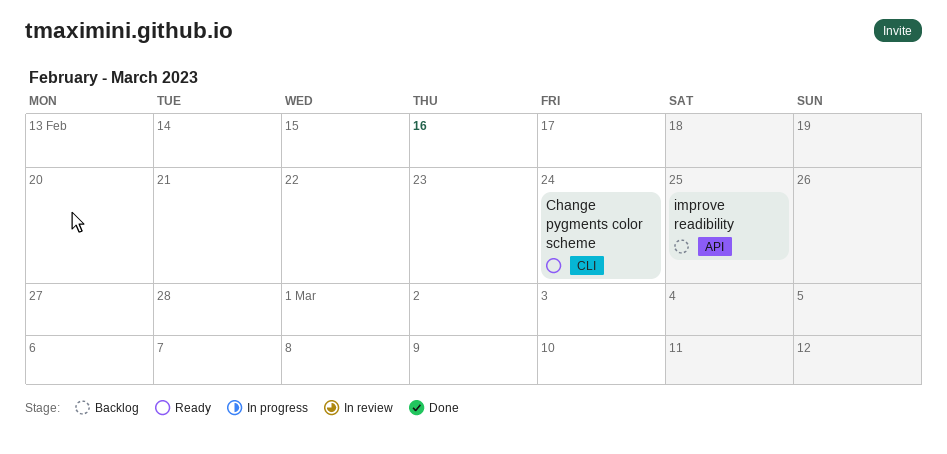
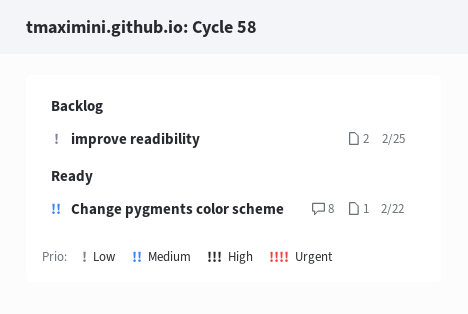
Change pygments color scheme, due: Feb 24 -> Feb 22

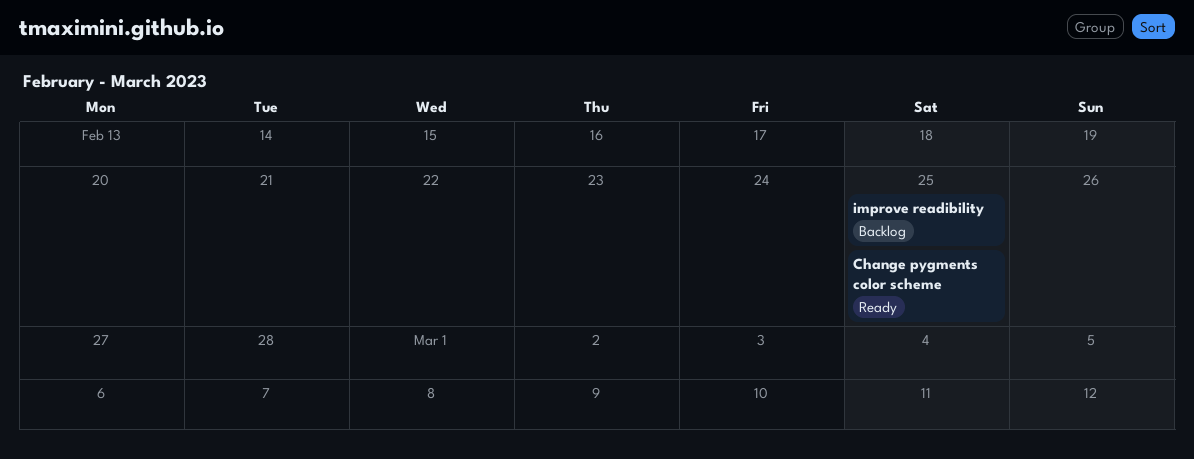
Change pygments color scheme, due: Feb 22 -> Feb 25

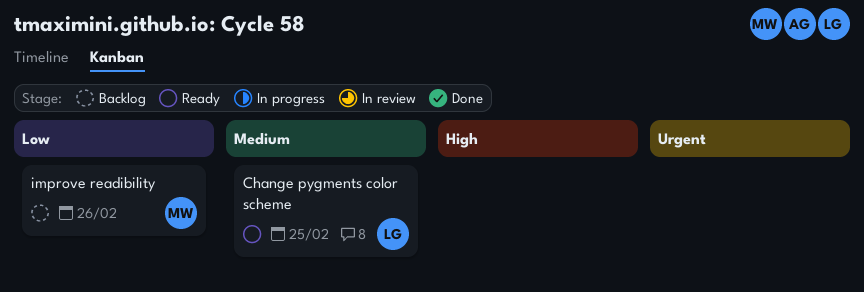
improve readibility, due: Feb 25 -> Feb 26

